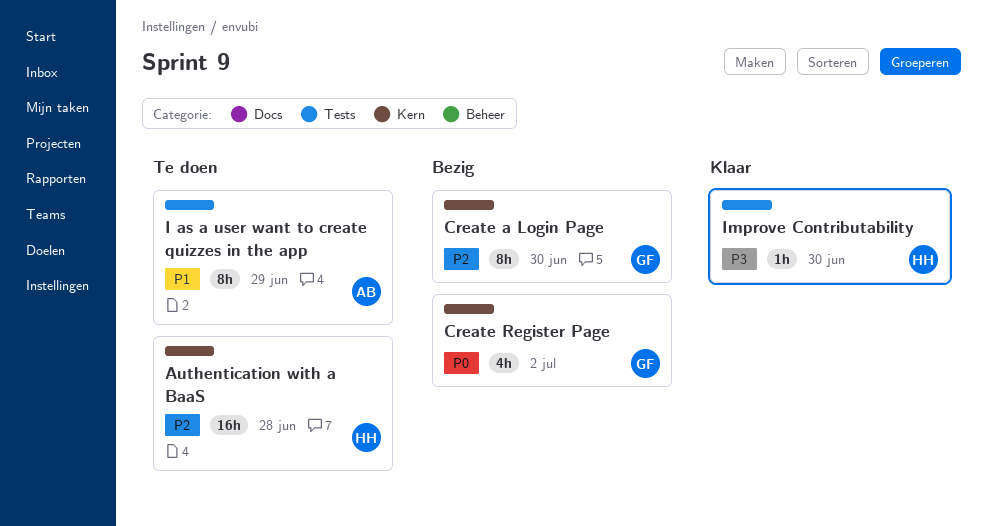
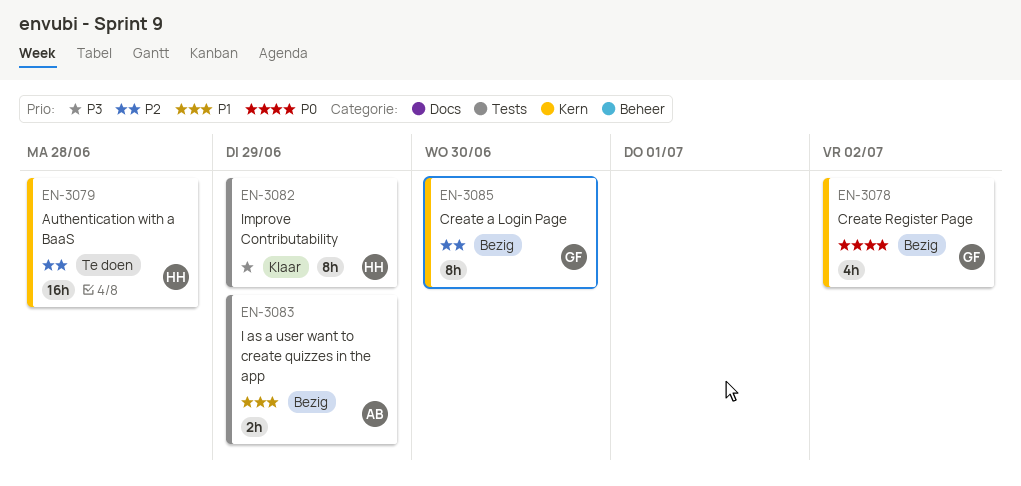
I as a user want to create quizzes in the app, status: Te doen -> Bezig
I as a user want to create quizzes in the app, estimate: 8h -> 2h
Improve Contributability, estimate: 1h -> 8h
Improve Contributability, due: Jun 30 -> Jun 29

